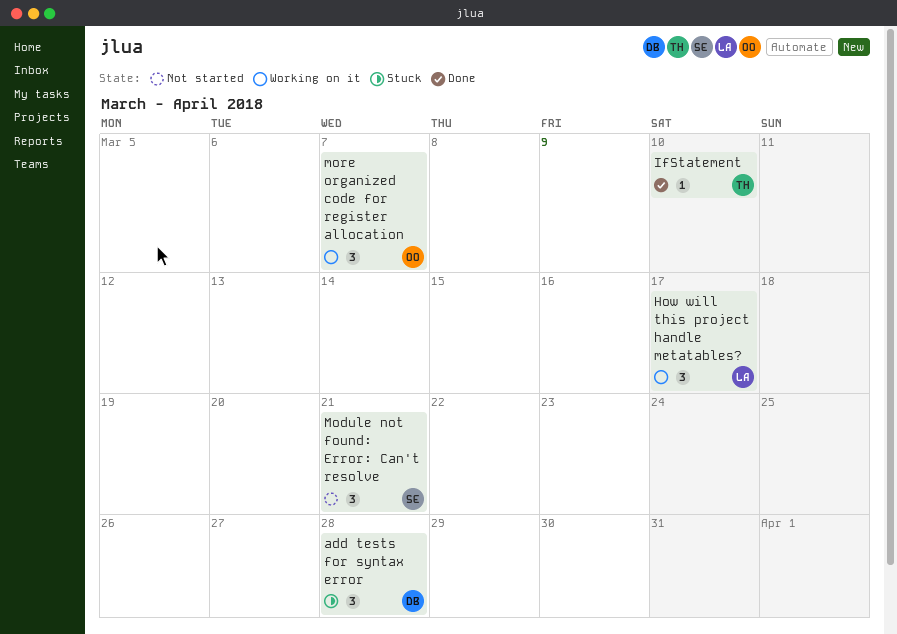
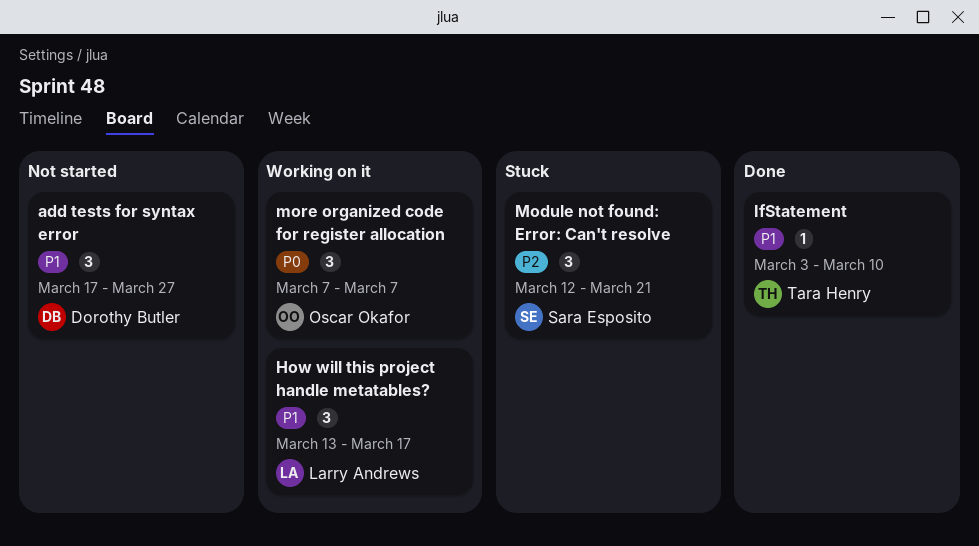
add tests for syntax error, status: Stuck -> Not started
add tests for syntax error, due: Mar 28 -> Mar 27
Module not found: Error: Can't resolve, status: Not started -> Stuck

